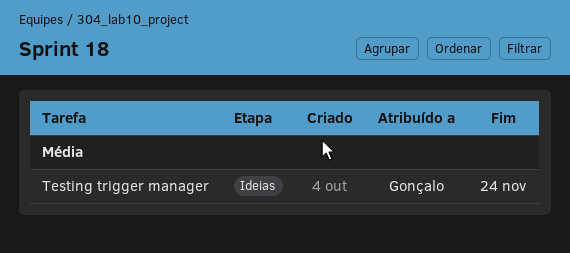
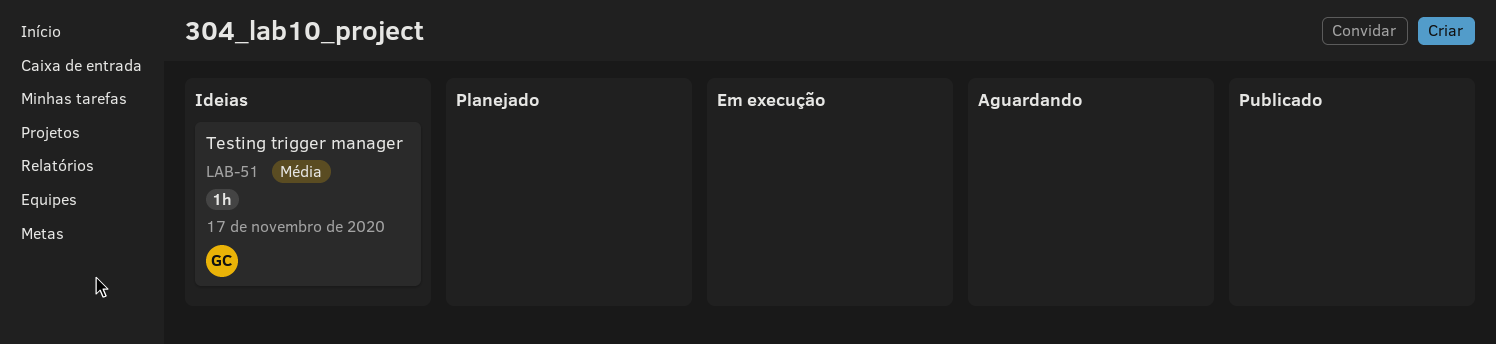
Testing trigger manager, due: Nov 24 -> Nov 17

